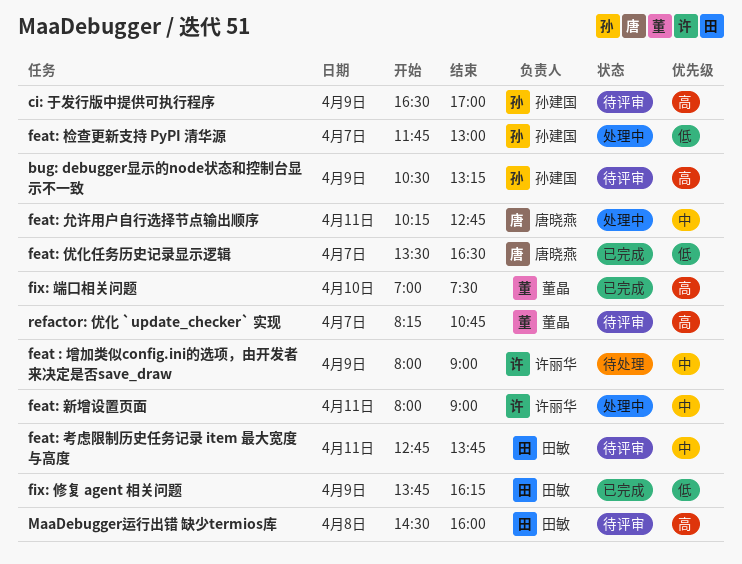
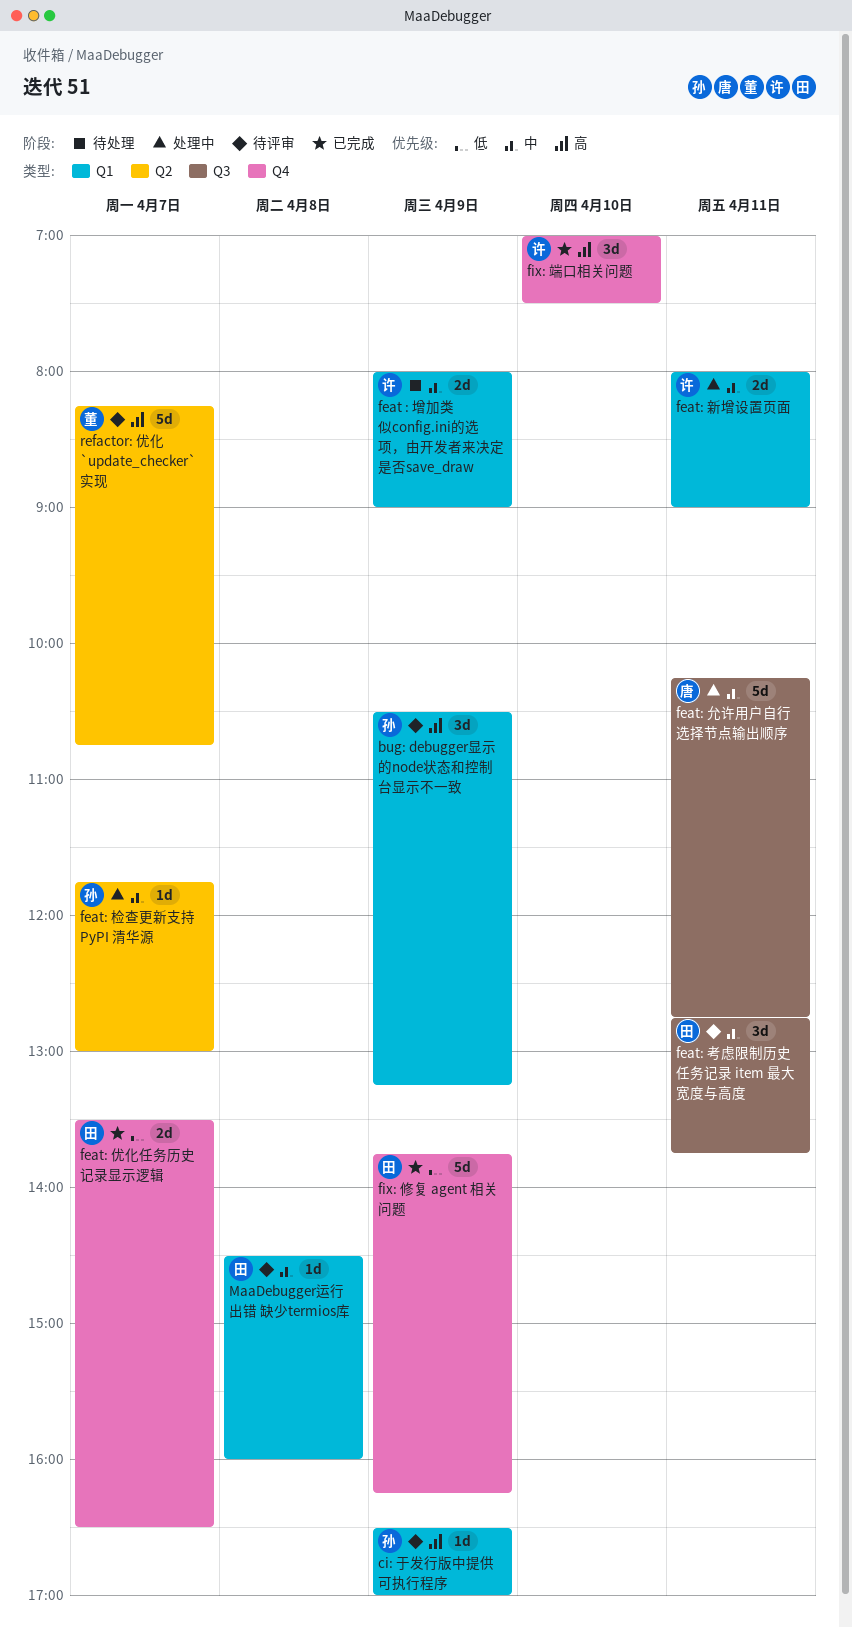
feat: 优化任务历史记录显示逻辑, owner: 唐晓燕 -> 田敏
feat: 检查更新支持 PyPI 清华源, priority: 低 -> 中
fix: 端口相关问题, owner: 董晶 -> 许丽华
MaaDebugger运行出错 缺少termios库, priority: 高 -> 中

